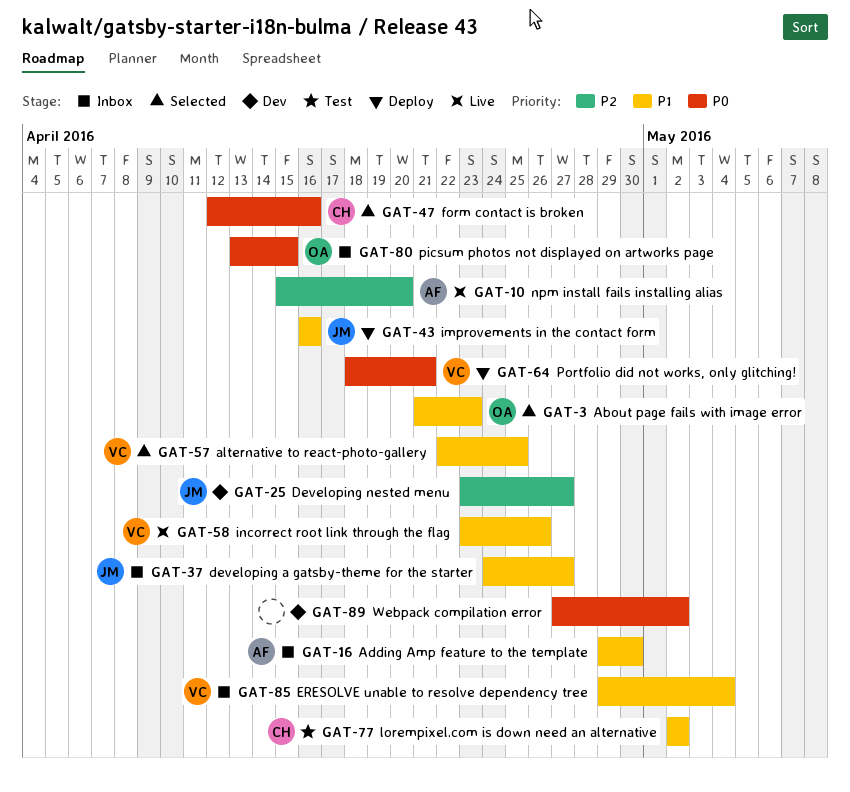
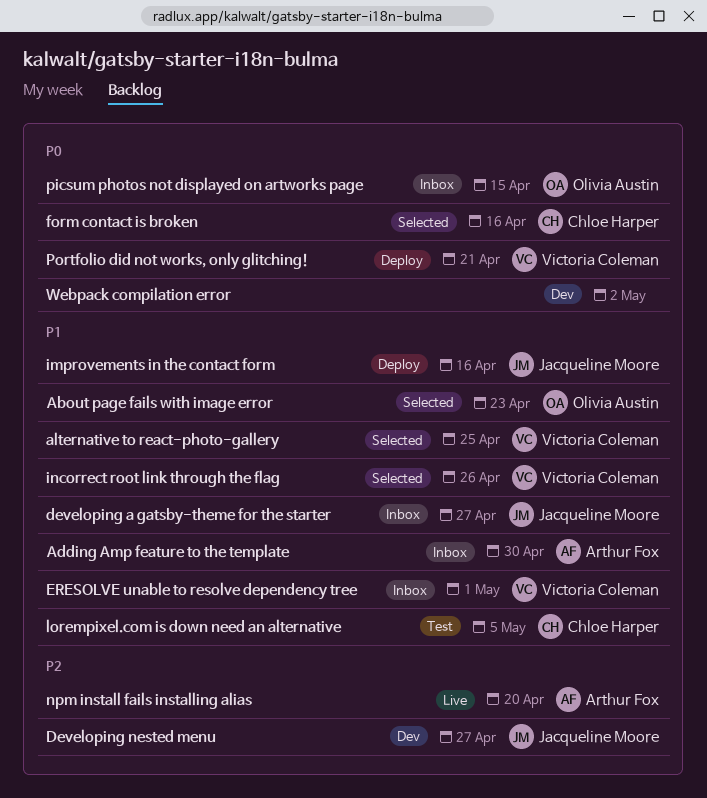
ERESOLVE unable to resolve dependency tree, due: May 4 -> May 1
incorrect root link through the flag, status: Live -> Selected
lorempixel.com is down need an alternative, due: May 2 -> May 5

